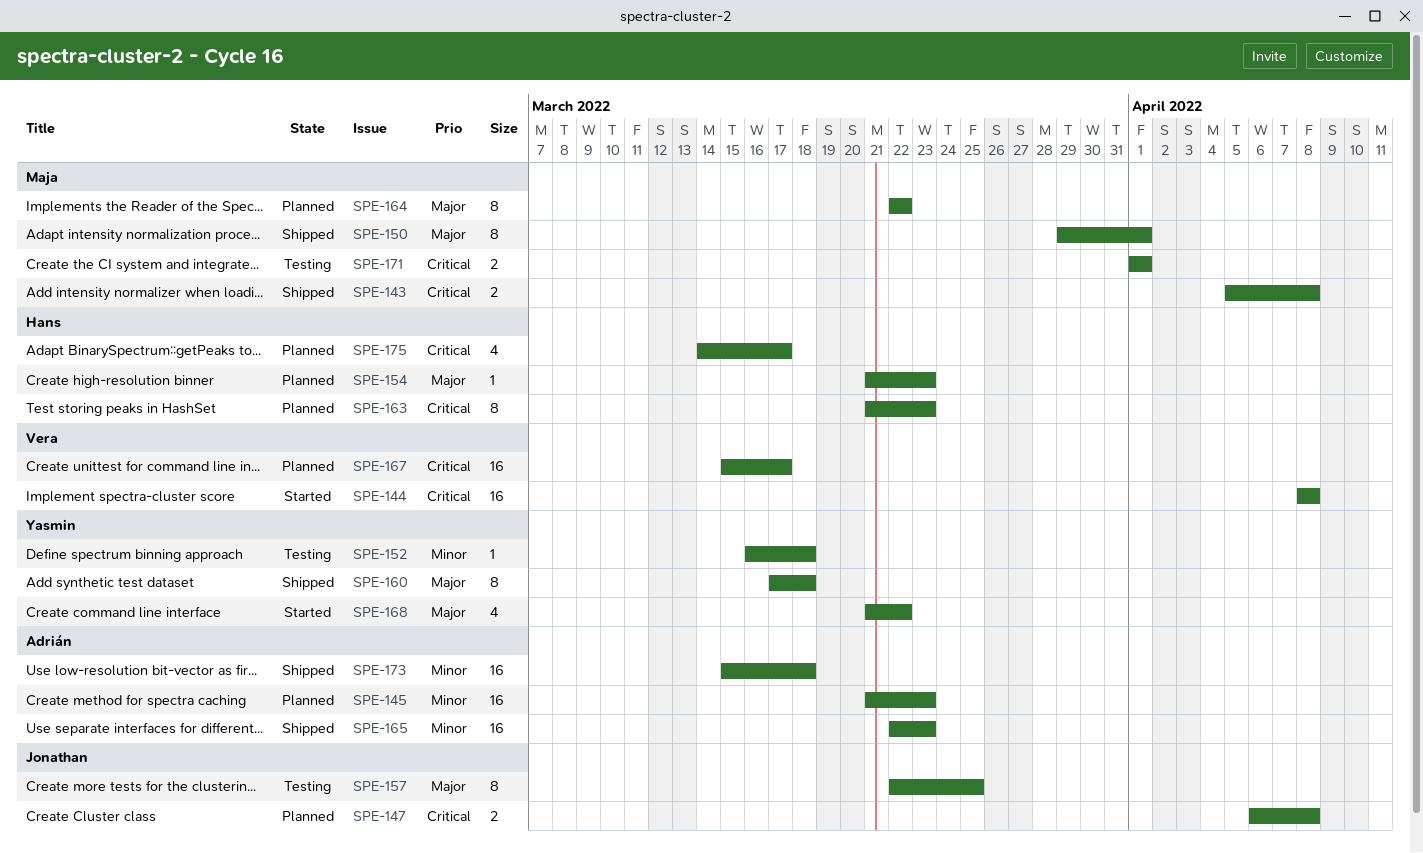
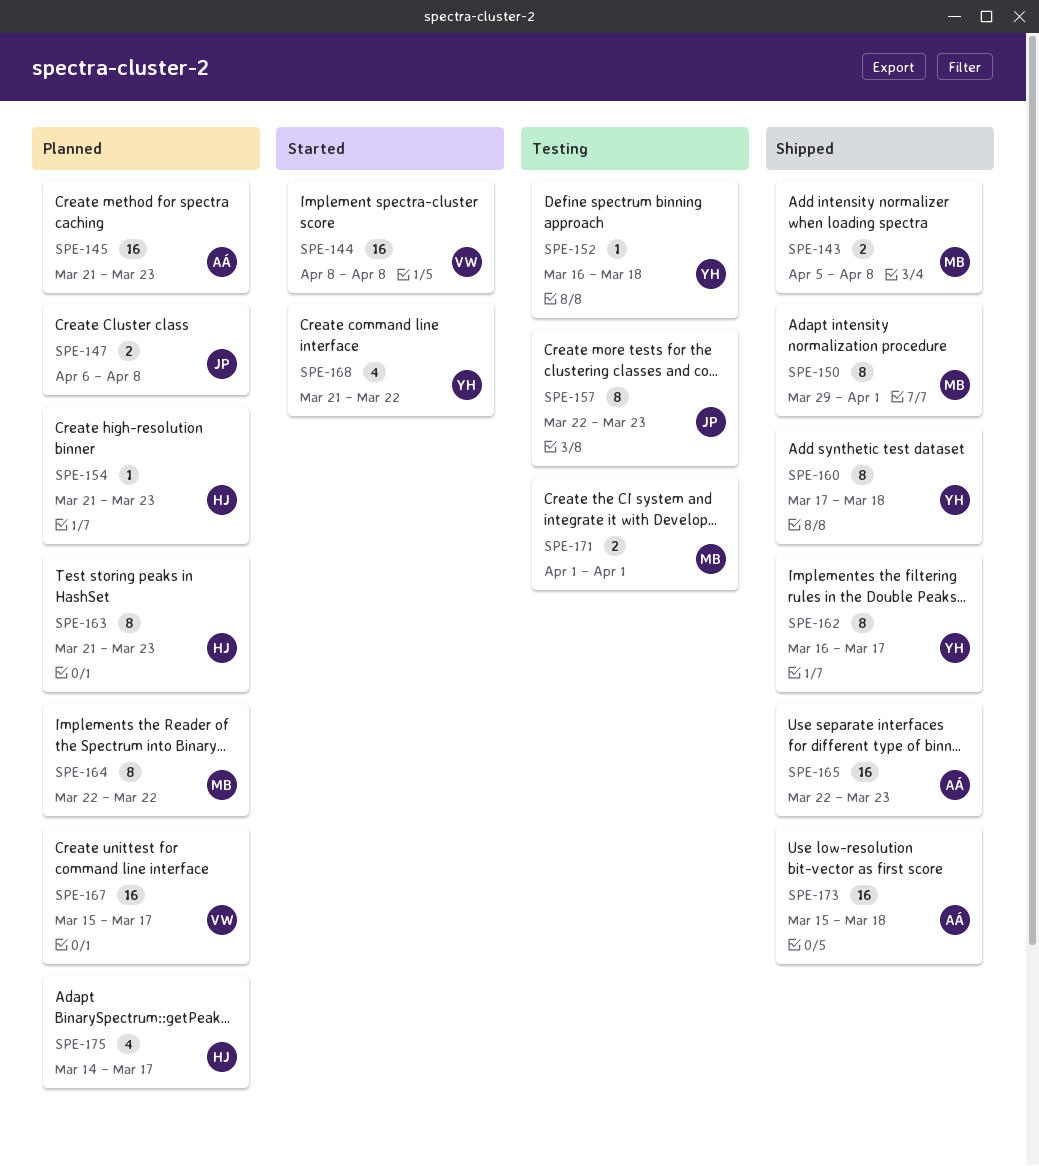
SPE-157, due: Mar 25 -> Mar 23
SPE-162: none -> present

